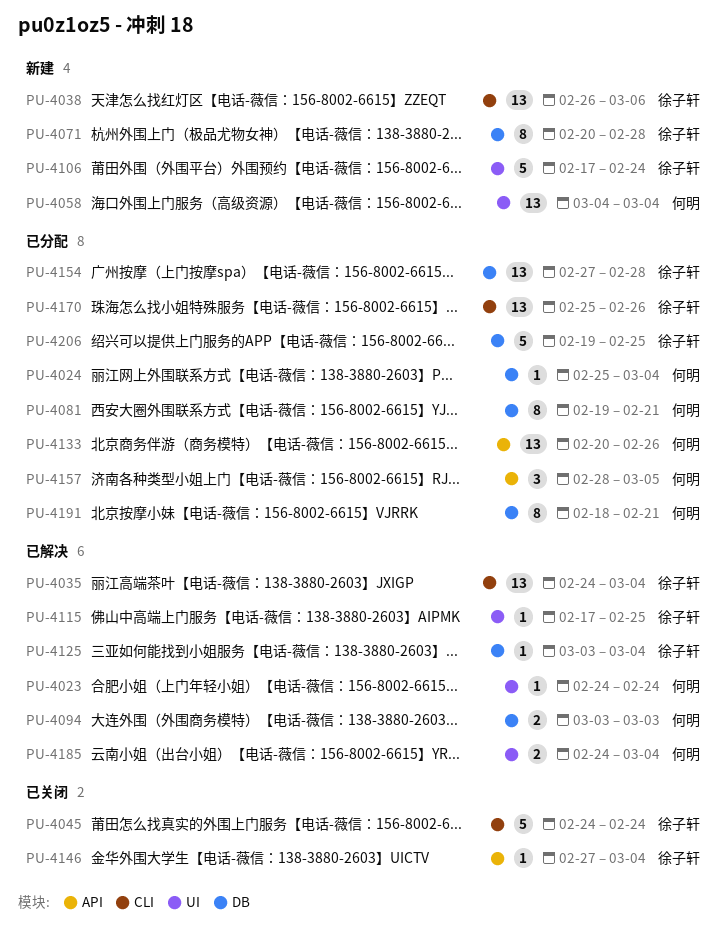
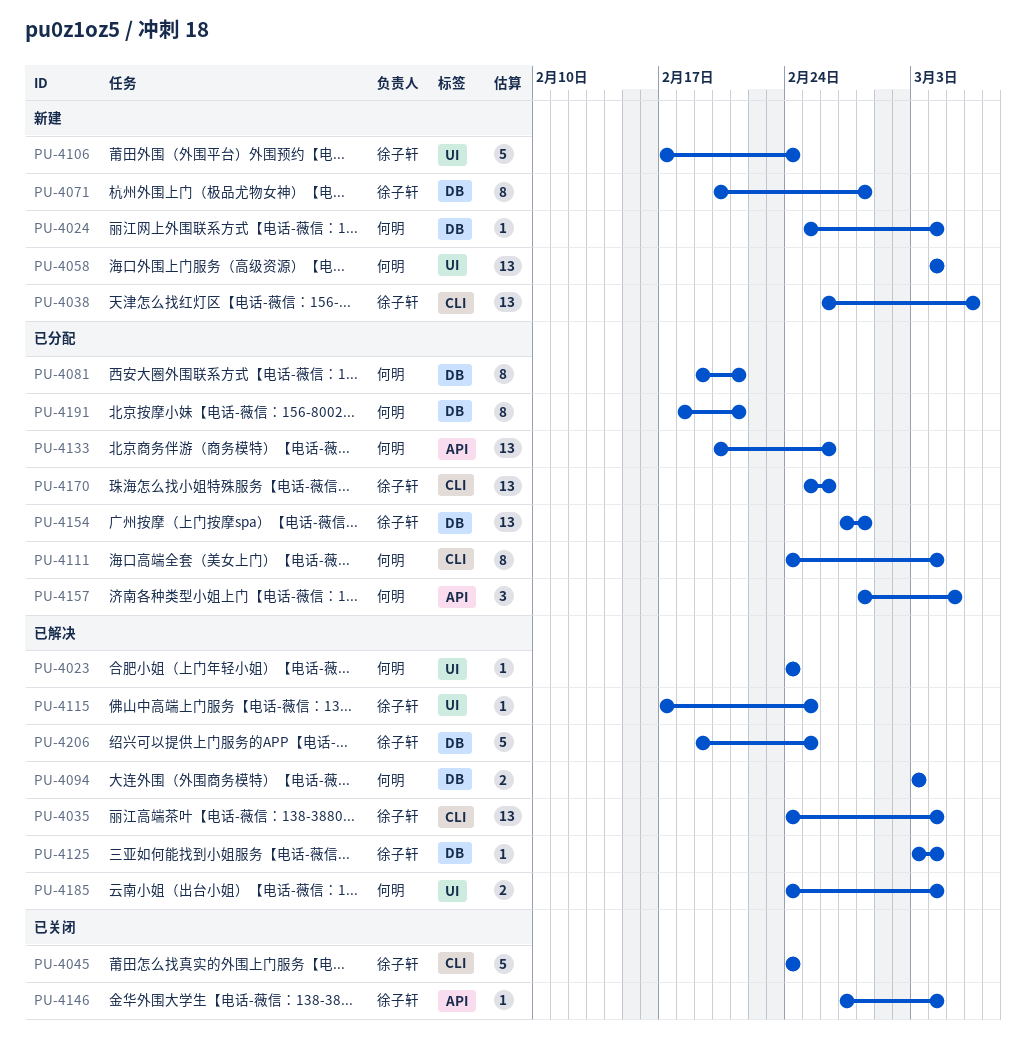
PU-4024, status: 已分配 -> 新建
PU-4111: none -> present
PU-4206, status: 已分配 -> 已解决

